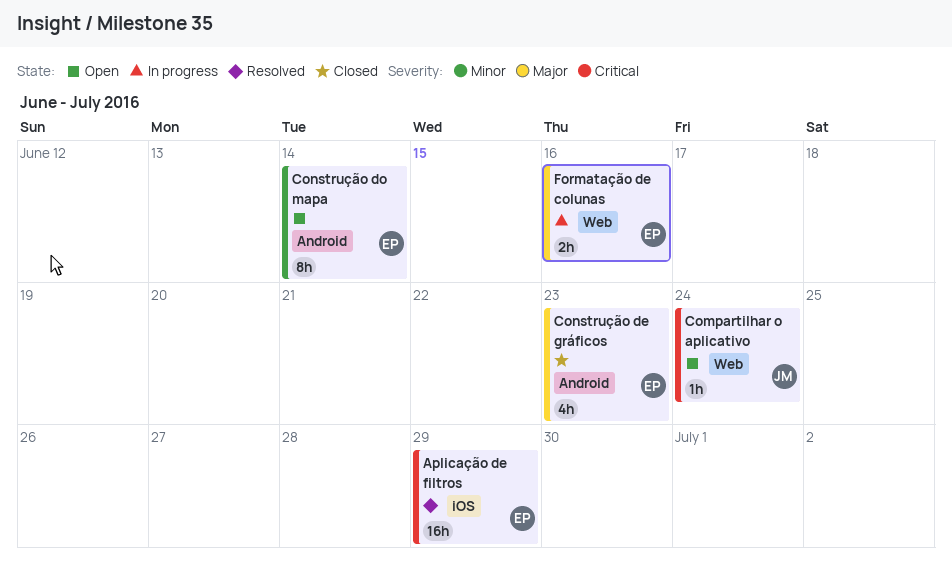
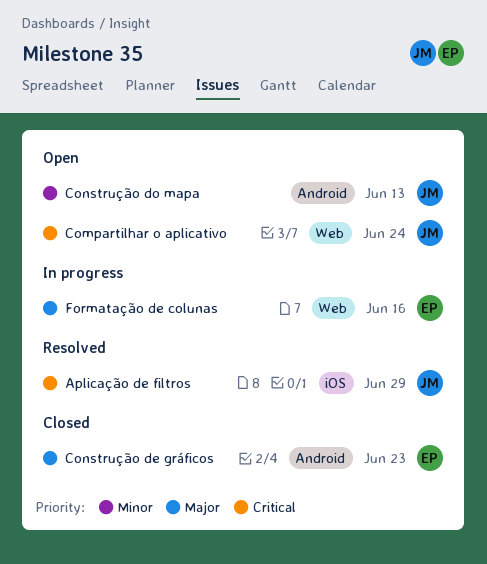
Aplicação de filtros, owner: EP -> JM
Construção do mapa, owner: EP -> JM
Construção do mapa, due: Jun 14 -> Jun 13

